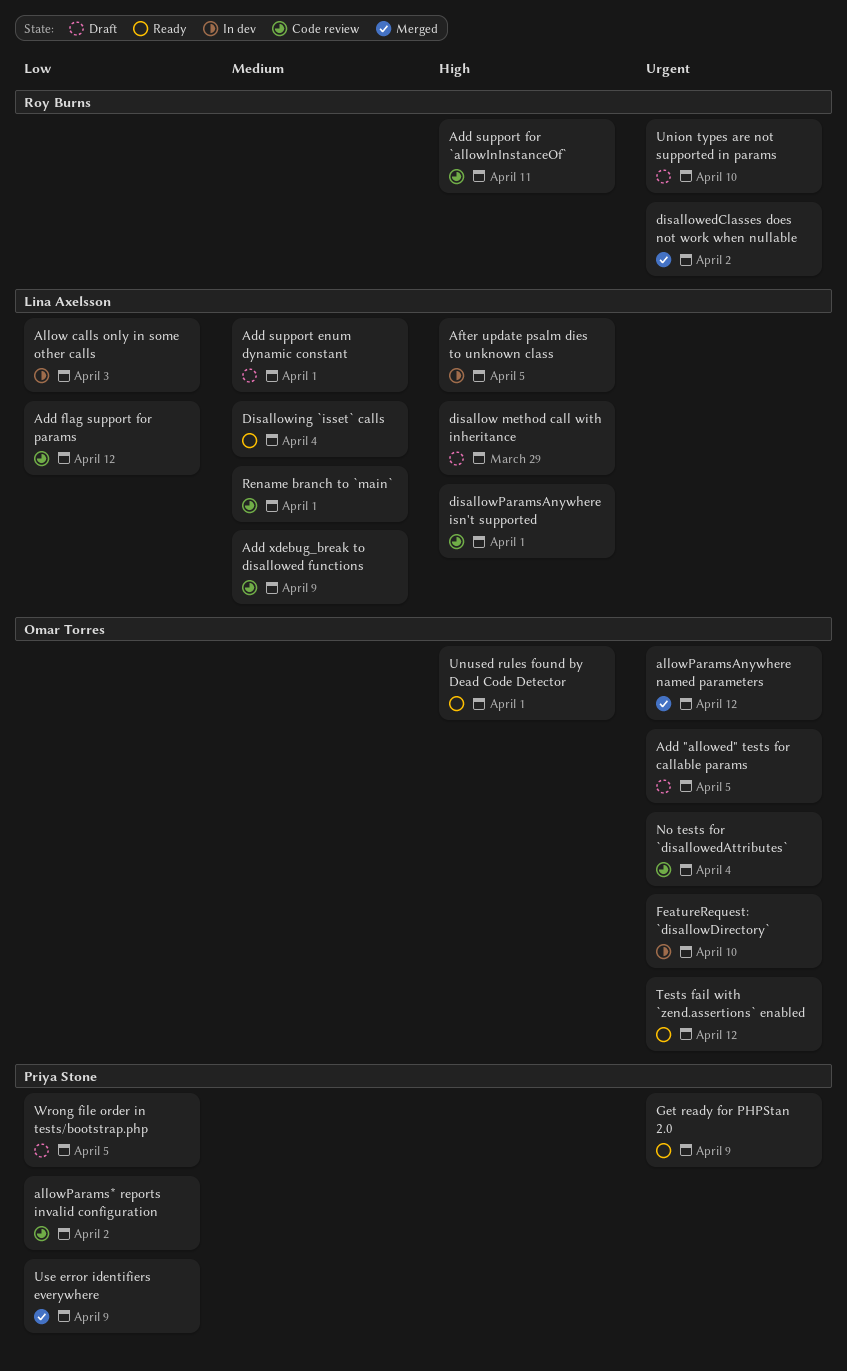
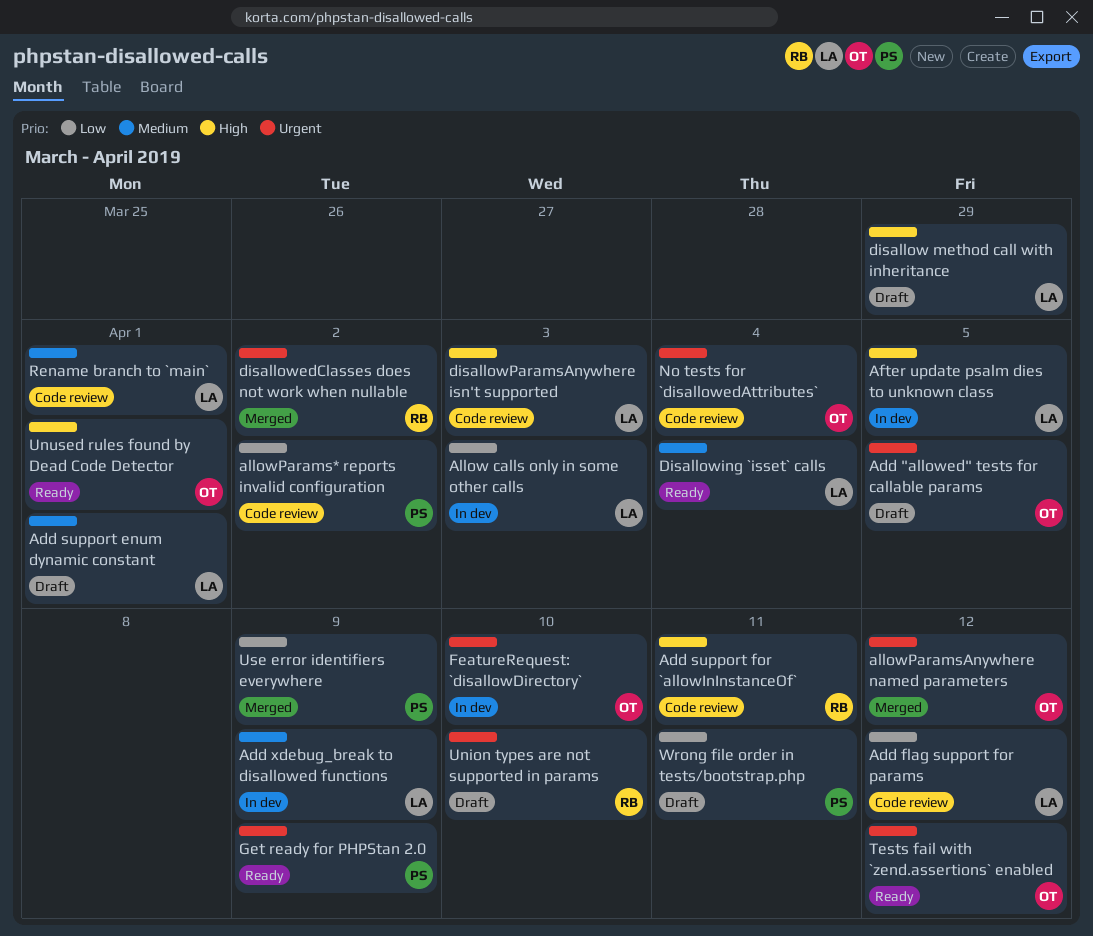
Add xdebug_break to disallowed functions, status: Code review -> In dev
disallowParamsAnywhere isn't supported, due: Apr 1 -> Apr 3
Wrong file order in tests/bootstrap.php, due: Apr 5 -> Apr 11

